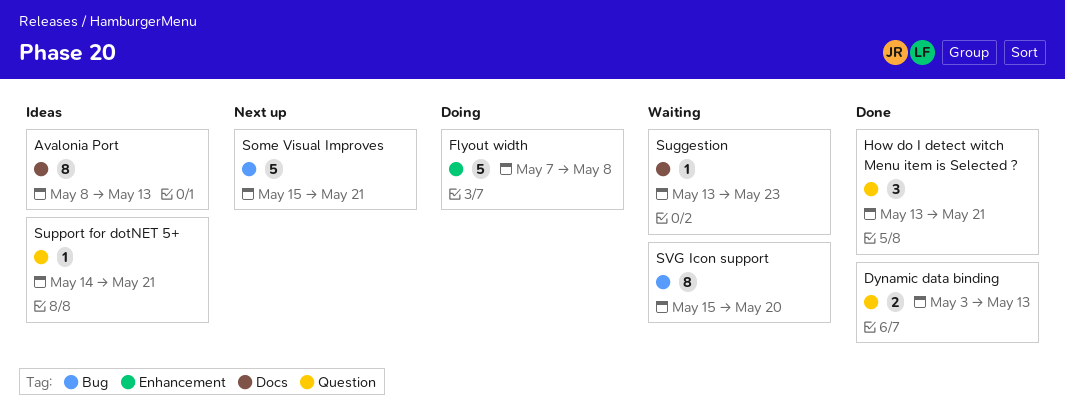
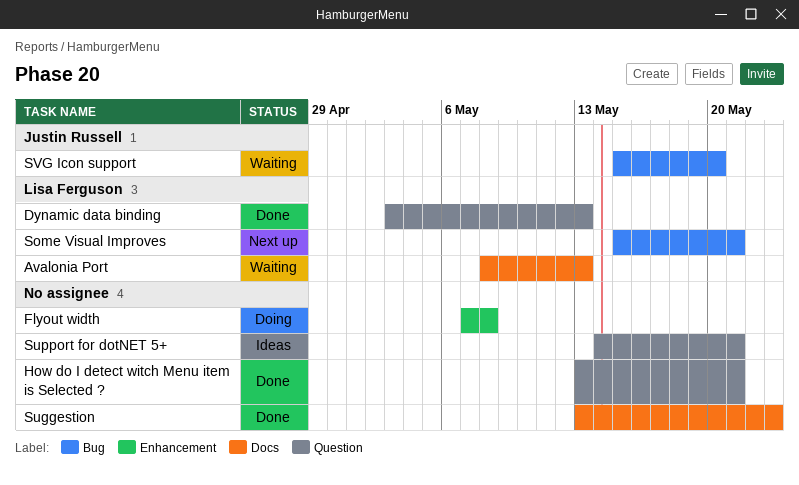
Avalonia Port, status: Ideas -> Waiting
Suggestion, status: Waiting -> Done

